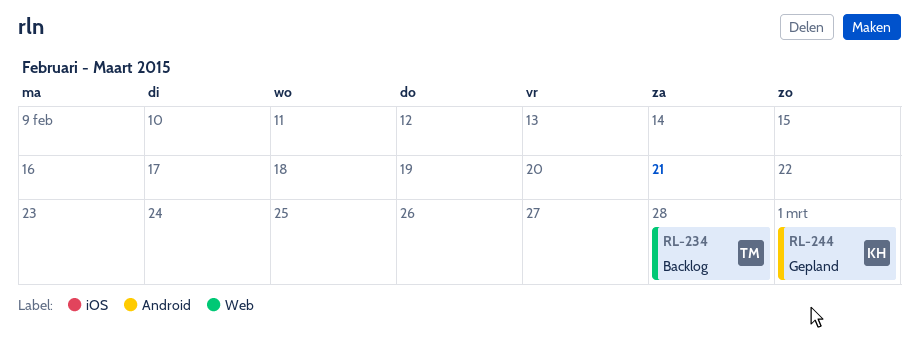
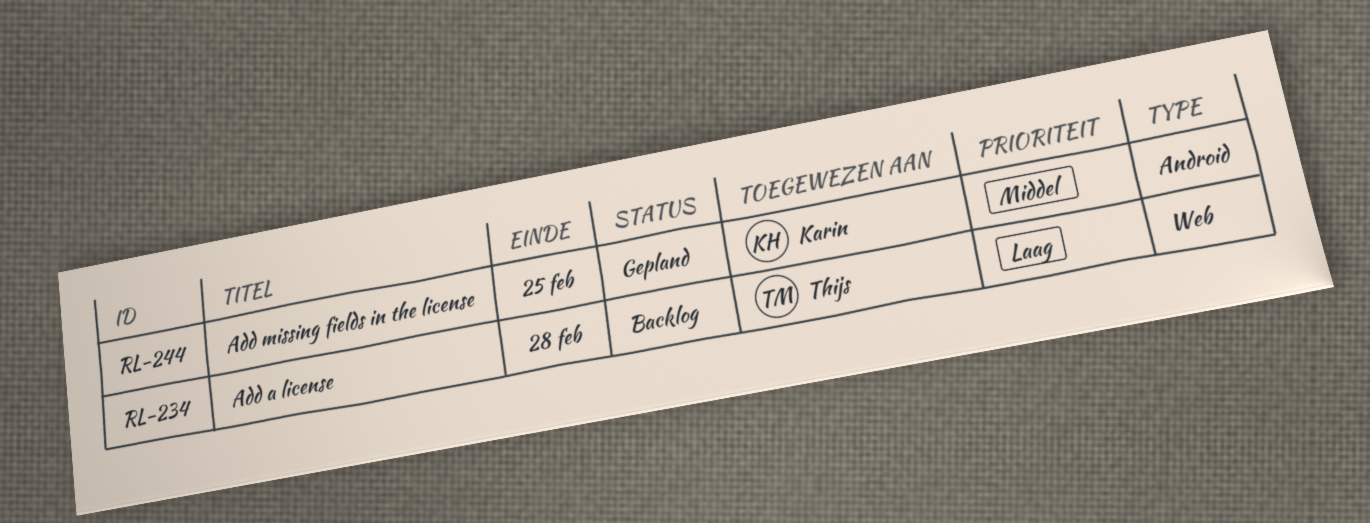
RL-244, due: Mar 1 -> Feb 25

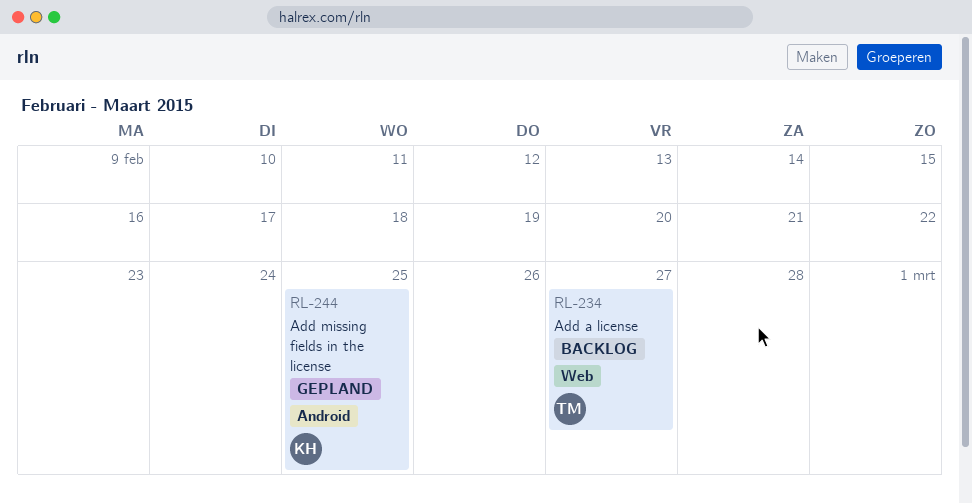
RL-234, due: Feb 28 -> Feb 27

